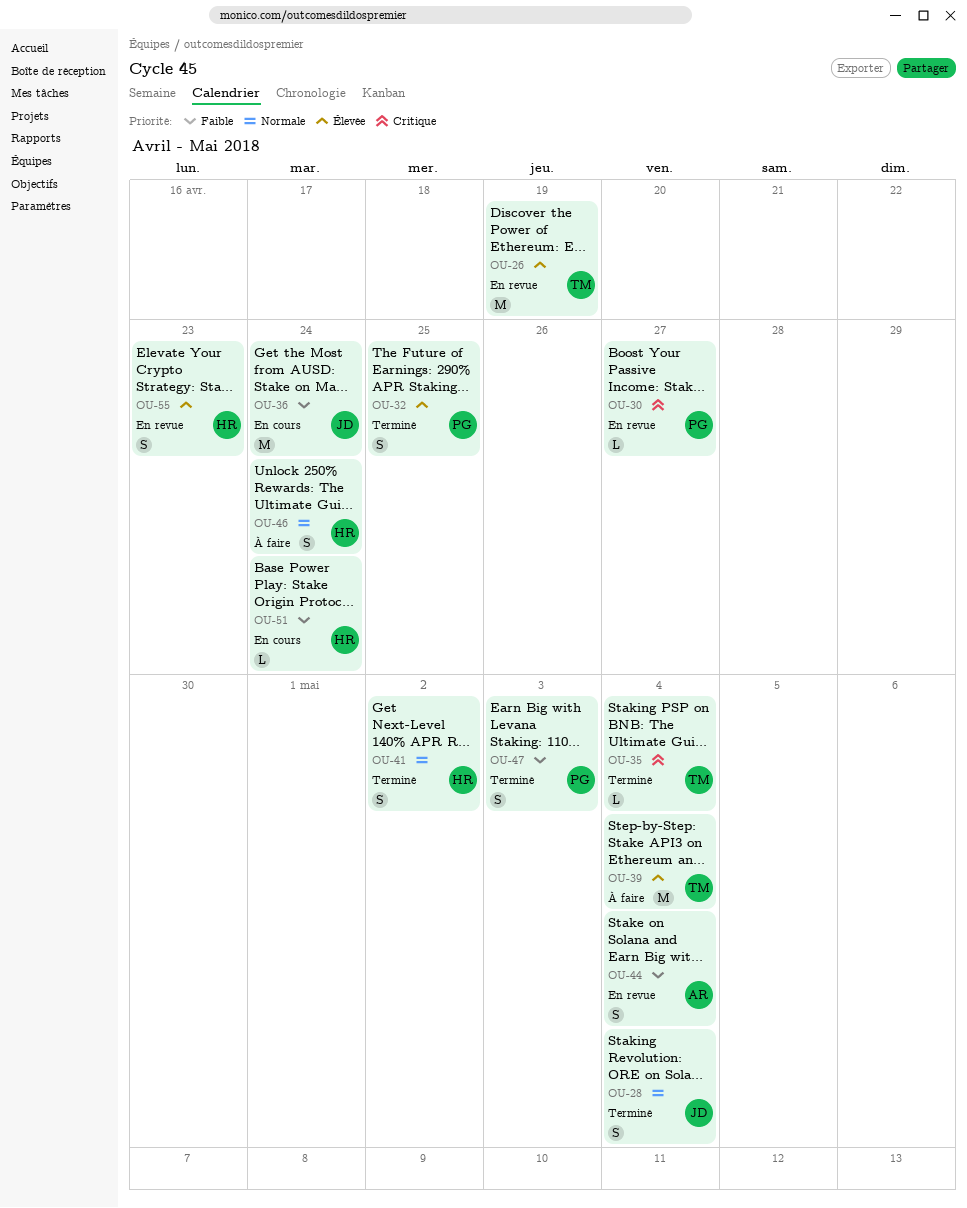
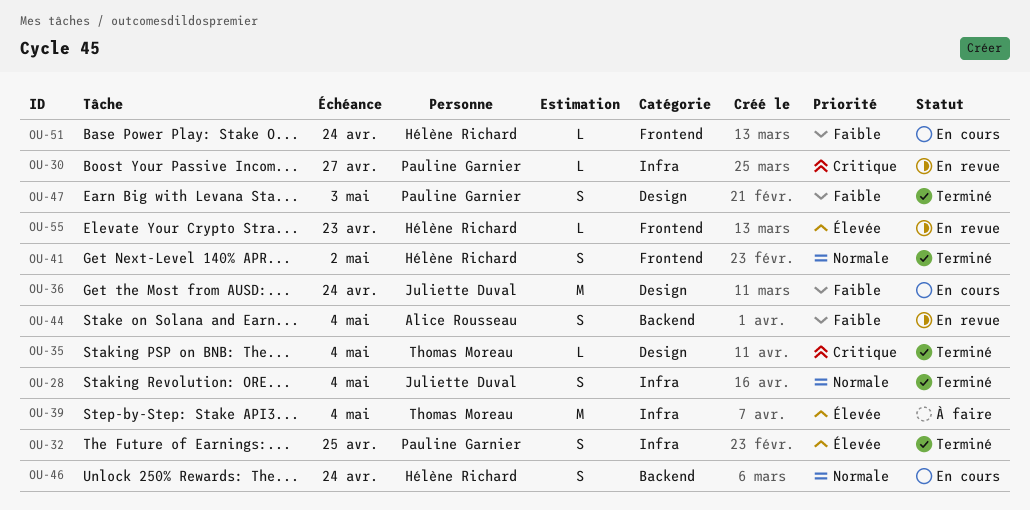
OU-26: present -> none
OU-46, status: À faire -> En cours
OU-55, estimate: S -> L

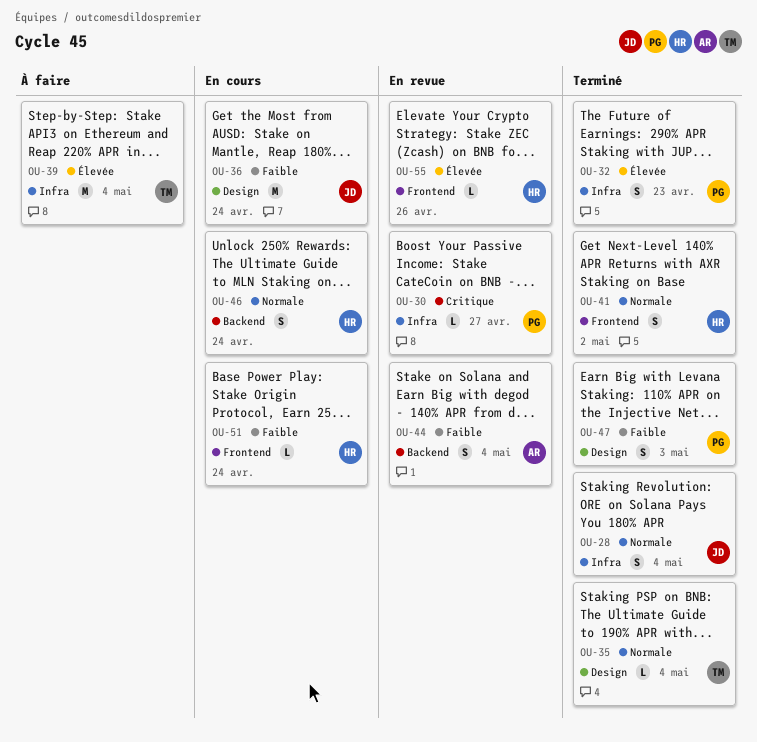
OU-32, due: Apr 25 -> Apr 23
OU-35, priority: Critique -> Normale
OU-55, due: Apr 23 -> Apr 26

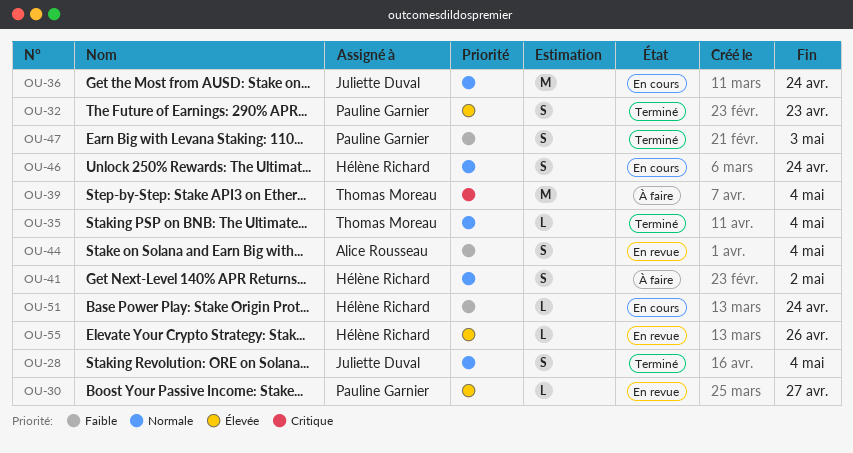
OU-30, priority: Critique -> Élevée
OU-36, priority: Faible -> Normale
OU-39, priority: Élevée -> Critique
OU-41, status: Terminé -> À faire

